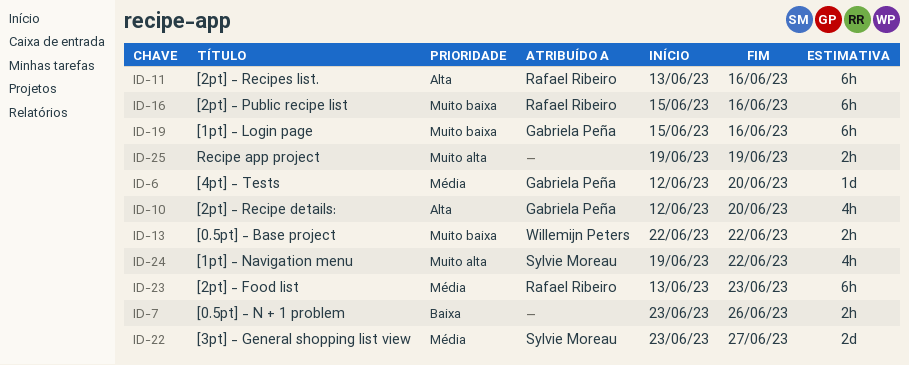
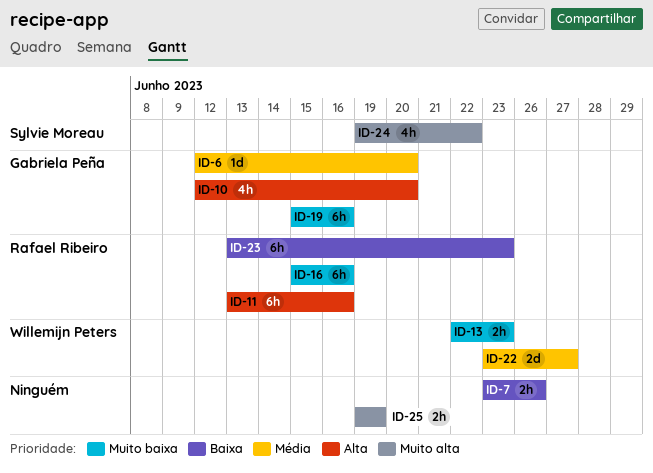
ID-13, due: Jun 22 -> Jun 23
ID-22, owner: Sylvie Moreau -> Willemijn Peters
ID-23, priority: Média -> Baixa

